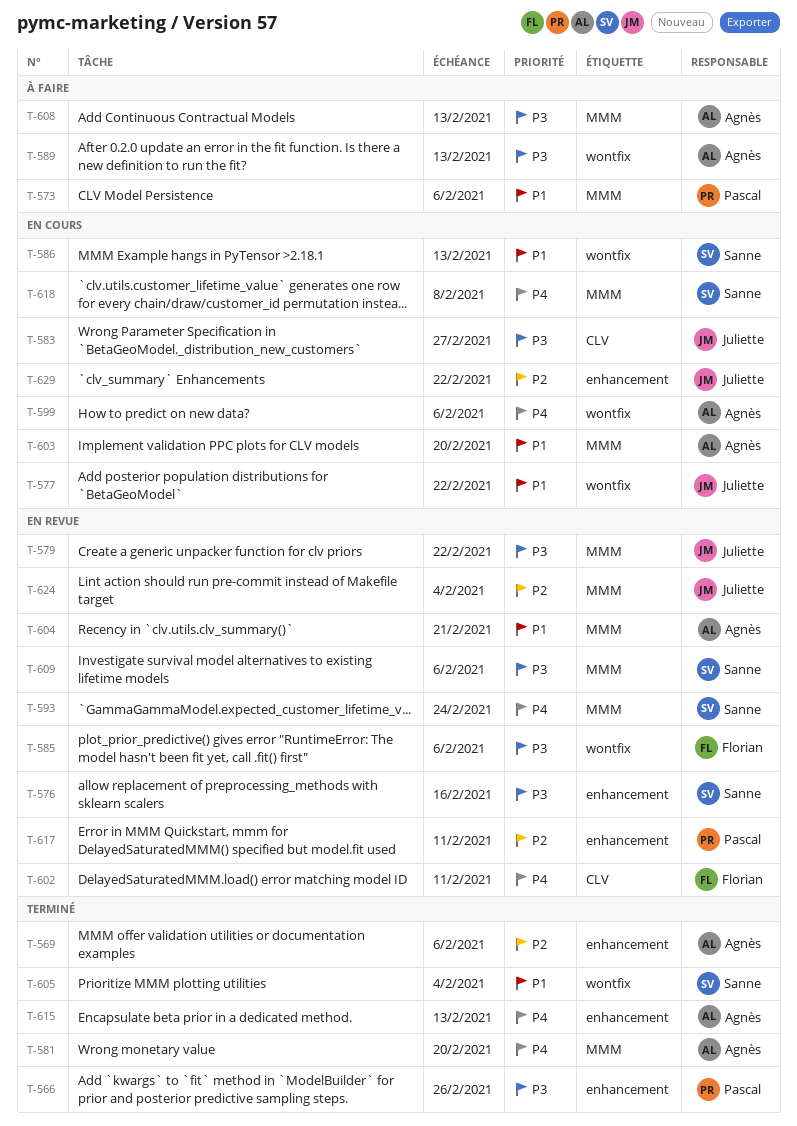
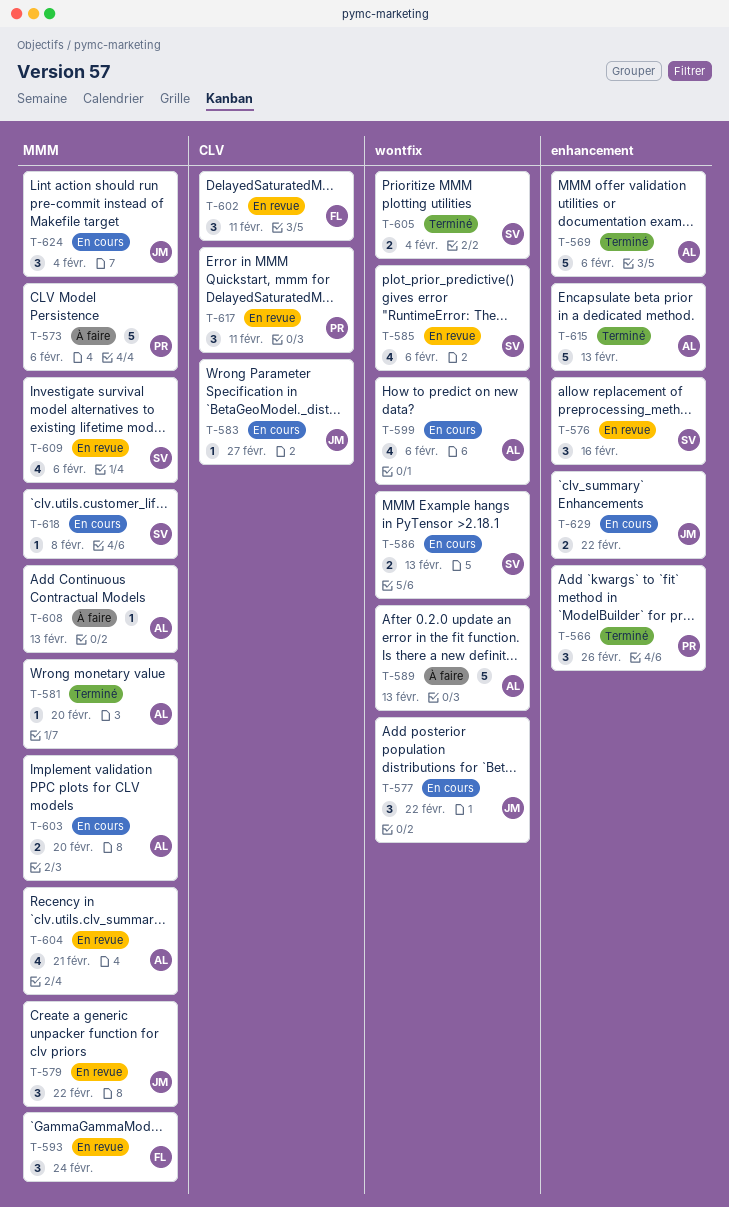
T-585, owner: Florian -> Sanne
T-593, owner: Sanne -> Florian
T-617, label: enhancement -> CLV
T-624, status: En revue -> En cours

